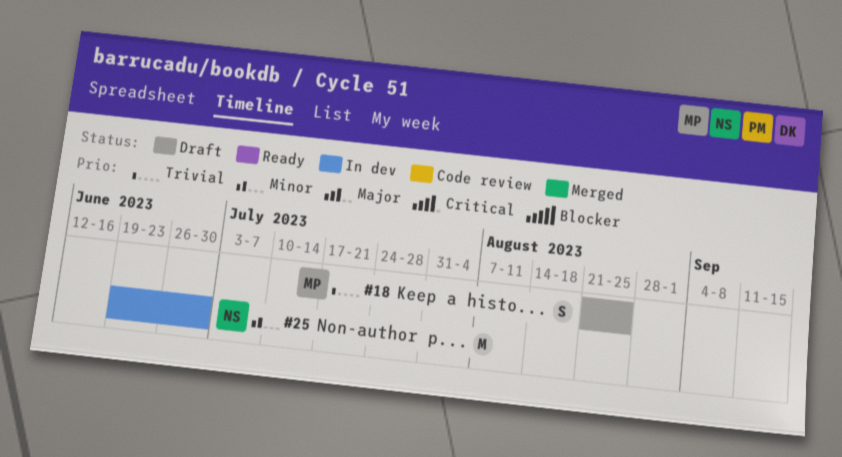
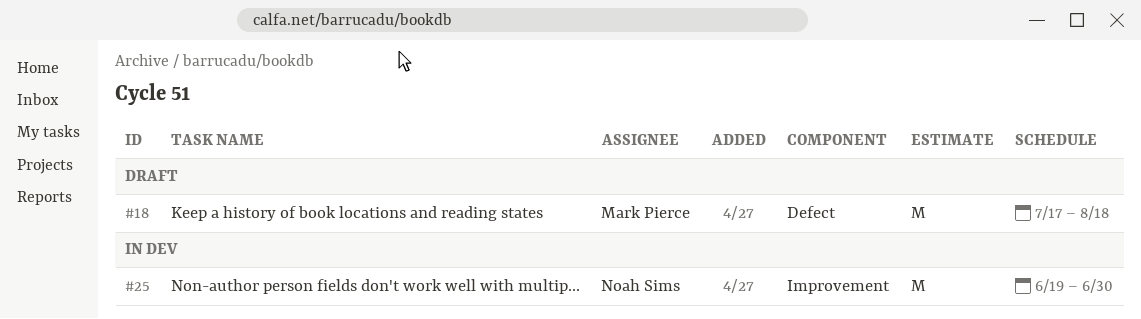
#18, estimate: S -> M
#18, start: Aug 21 -> Jul 17
#18, due: Aug 25 -> Aug 18

